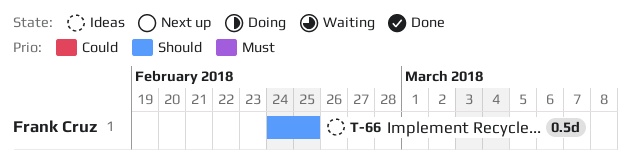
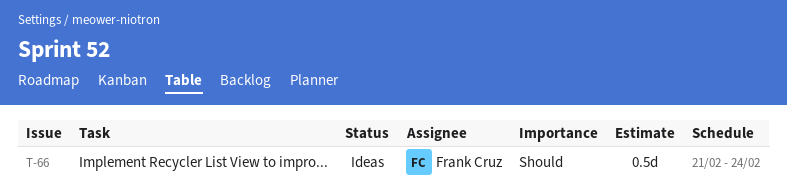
T-66, start: Feb 24 -> Feb 21
T-66, due: Feb 25 -> Feb 24

